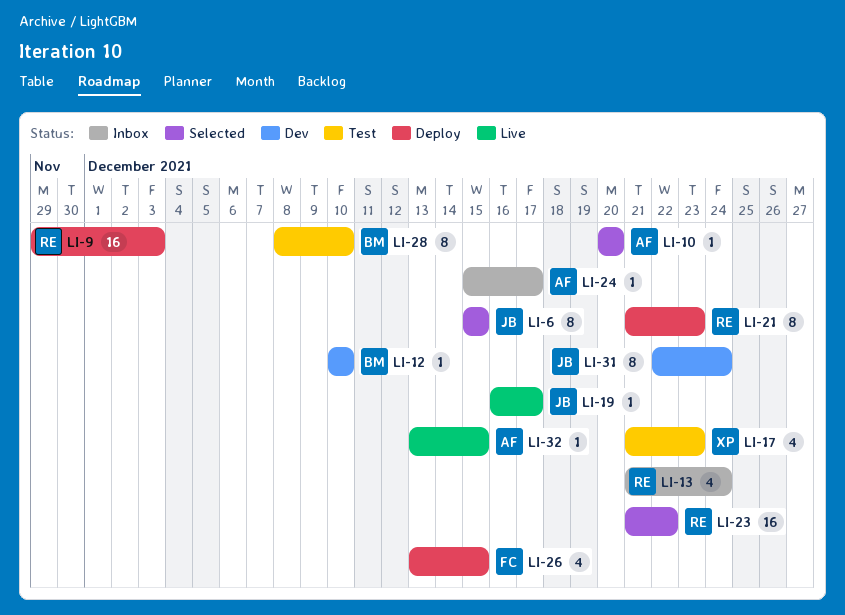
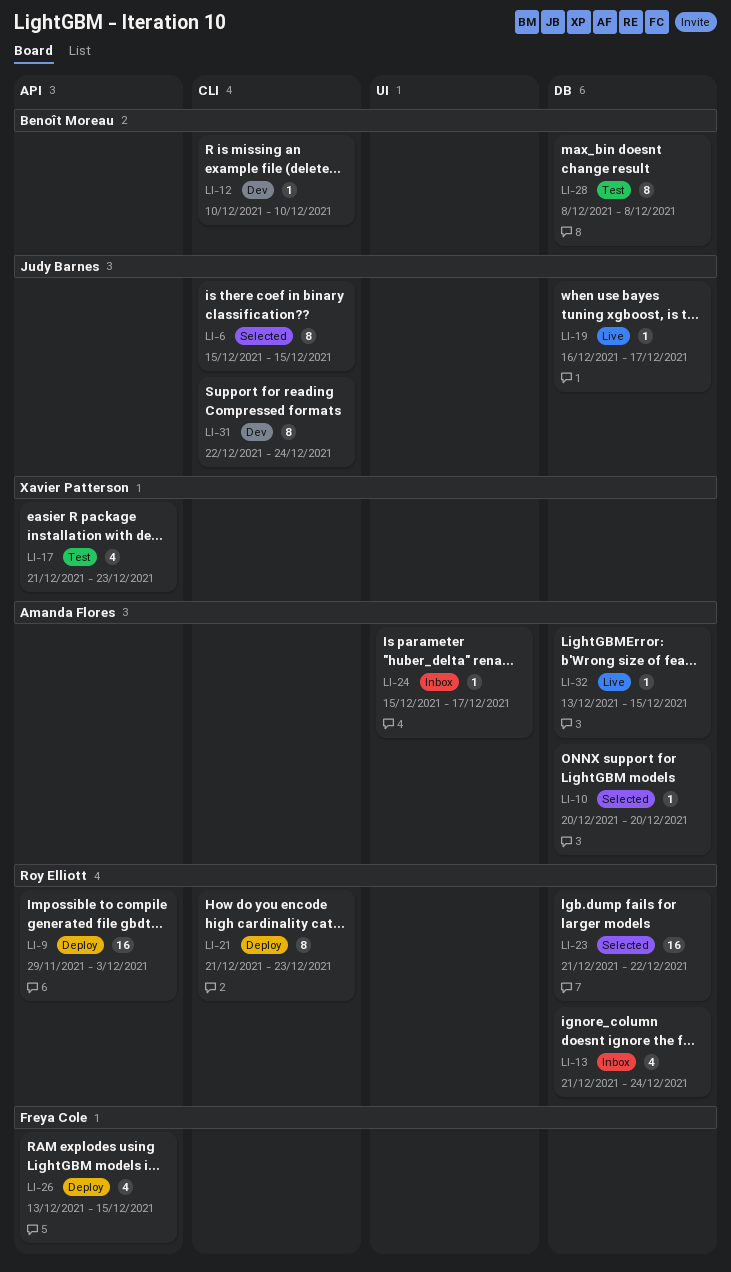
LI-28, due: Dec 10 -> Dec 8

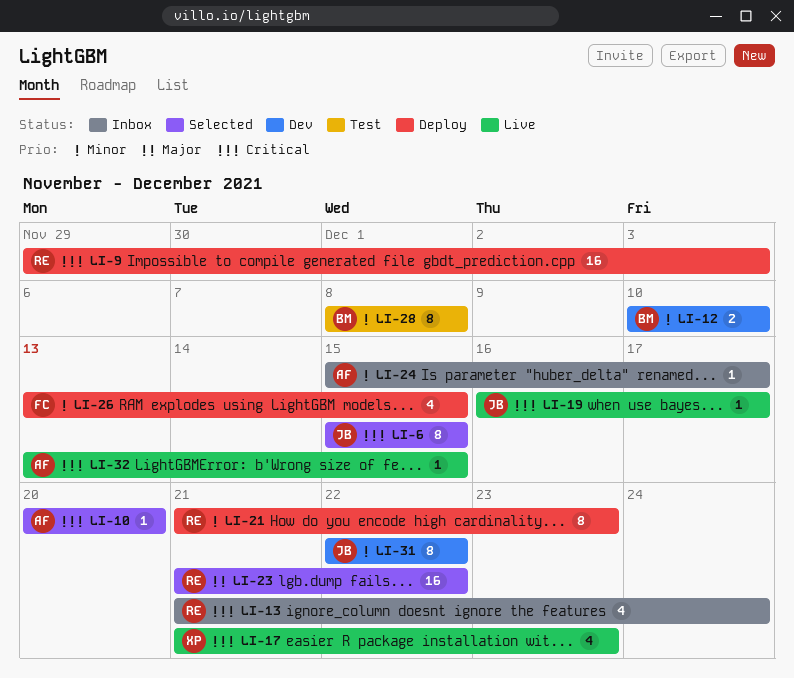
LI-12, estimate: 1 -> 2
LI-17, status: Test -> Live
LI-31, due: Dec 24 -> Dec 22

